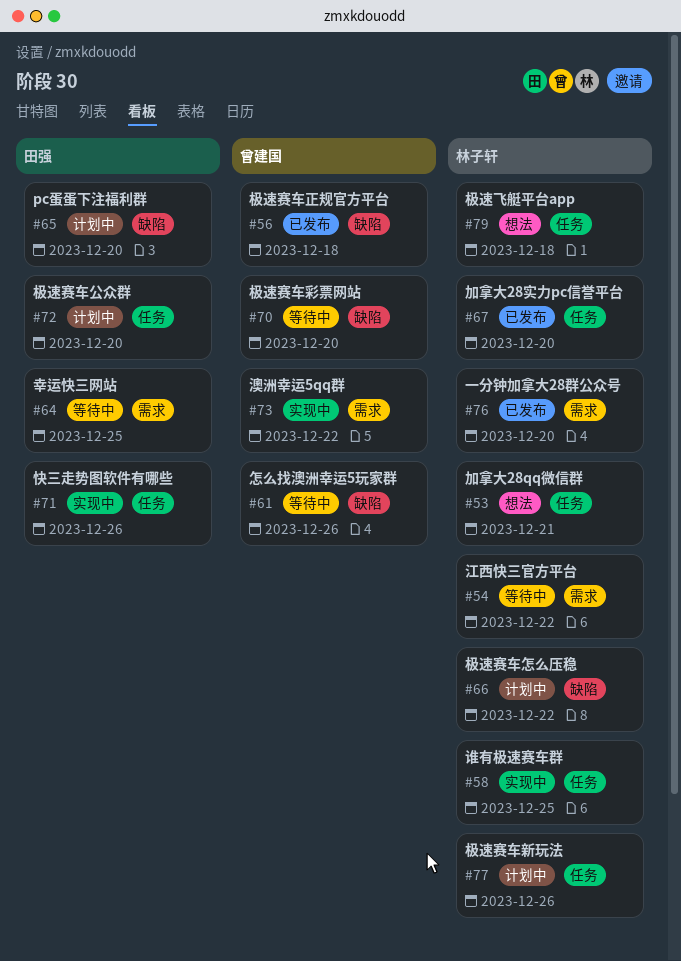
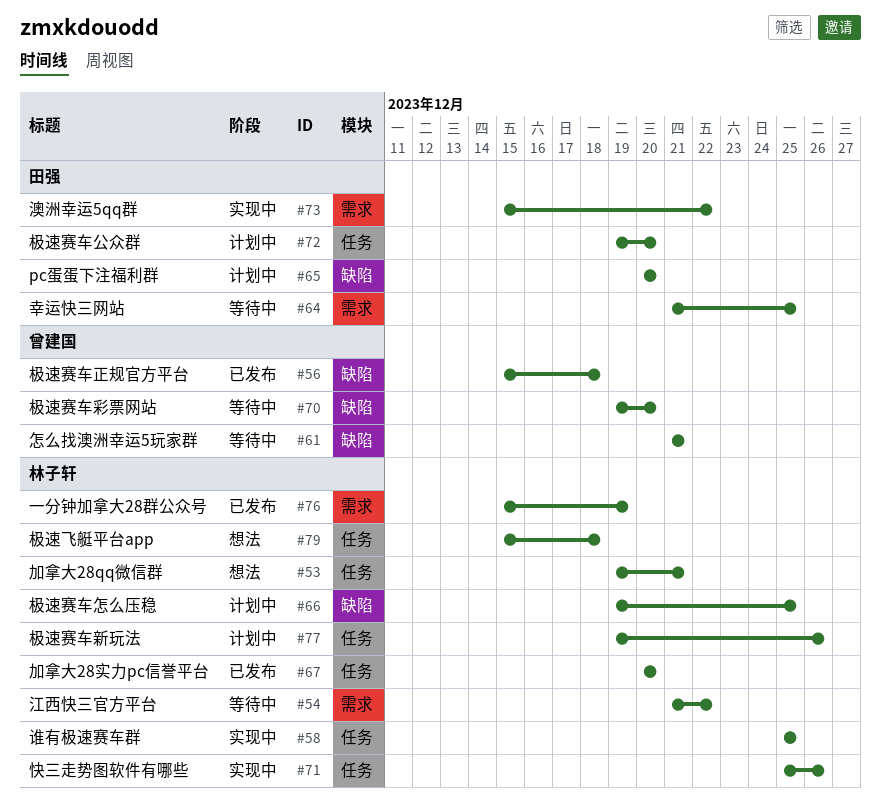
#61, due: Dec 26 -> Dec 21
#66, due: Dec 22 -> Dec 25
#71, owner: 田强 -> 林子轩
#73, owner: 曾建国 -> 田强
#76, due: Dec 20 -> Dec 19

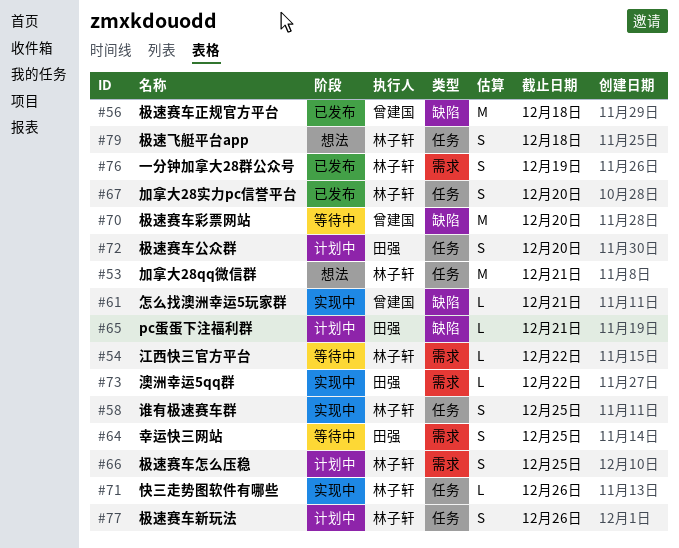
#61, status: 等待中 -> 实现中
#65, due: Dec 20 -> Dec 21
#66, label: 缺陷 -> 需求

